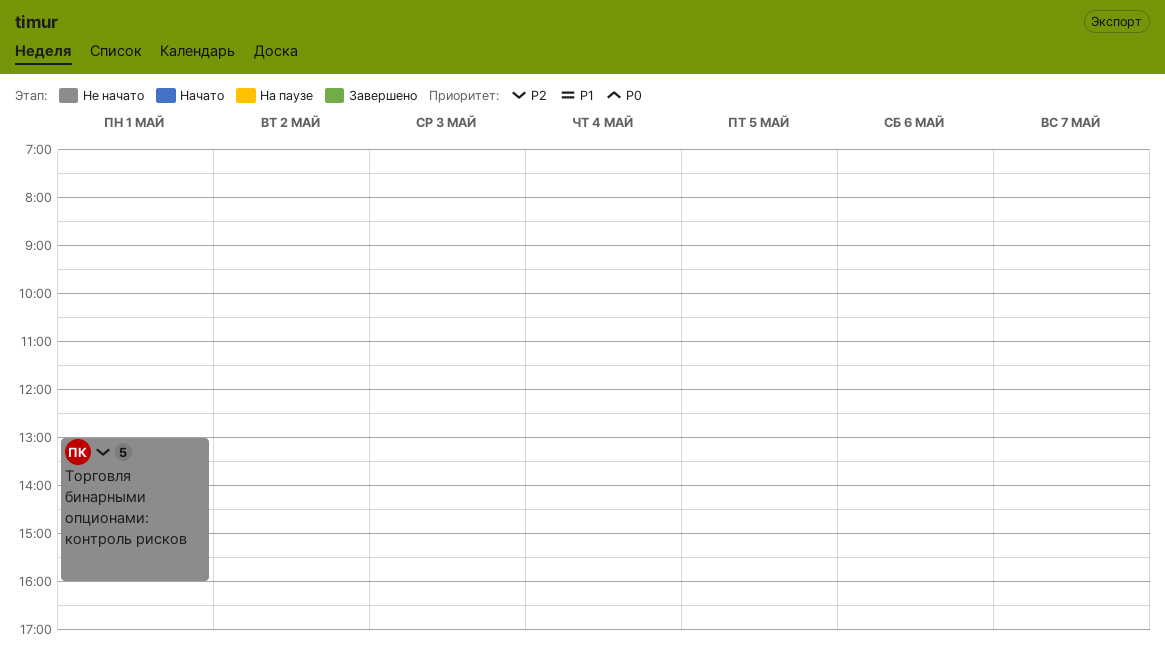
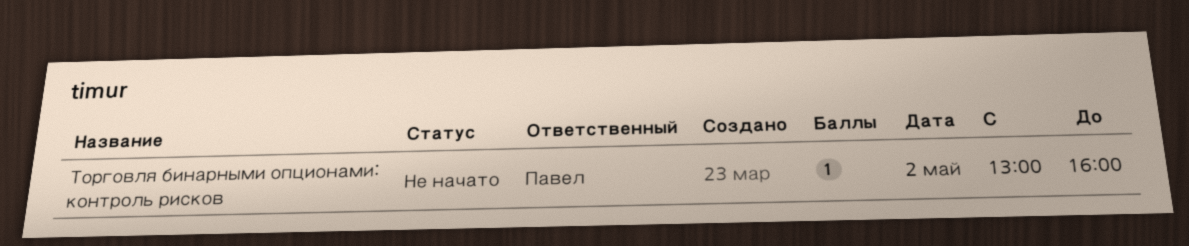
Торговля бинарными опционами: контроль рисков, estimate: 5 -> 1
Торговля бинарными опционами: контроль рисков, day: May 1 -> May 2

